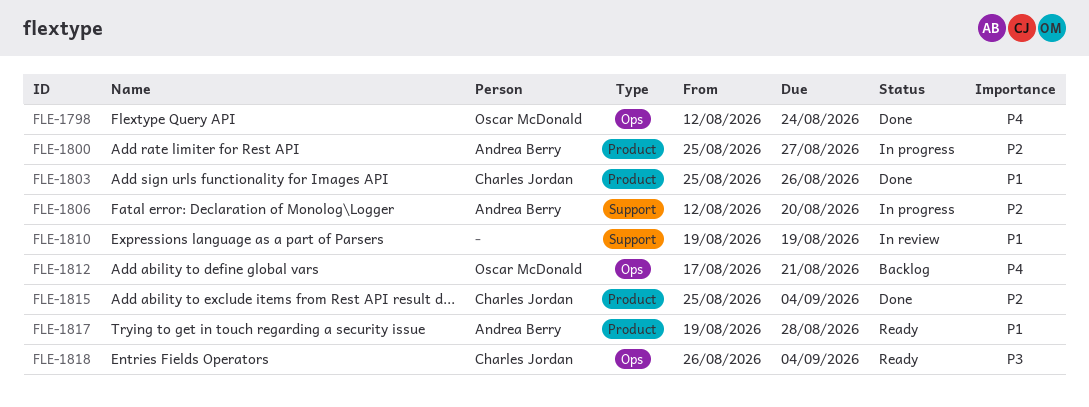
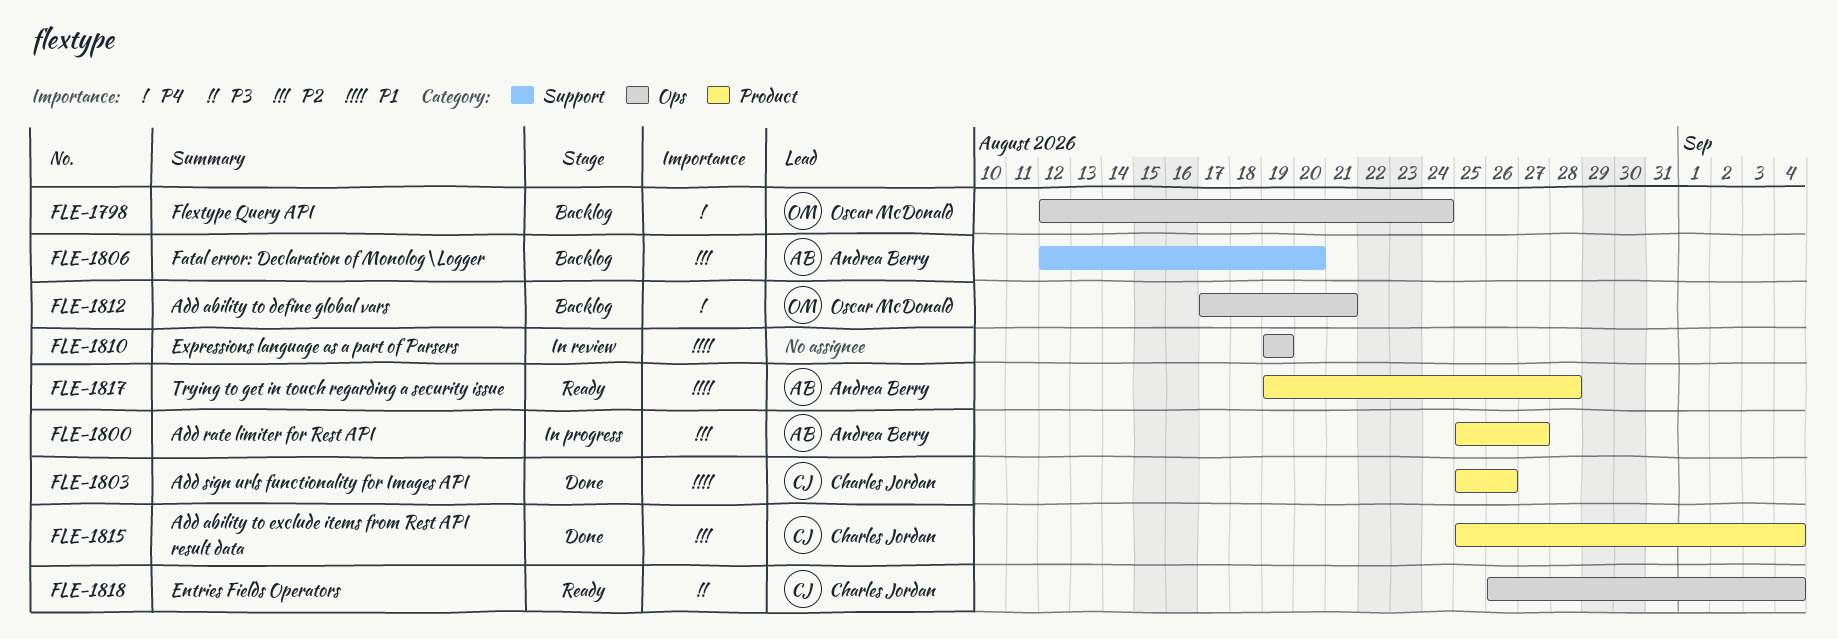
FLE-1798, status: Done -> Backlog
FLE-1806, status: In progress -> Backlog
FLE-1810, label: Support -> Ops

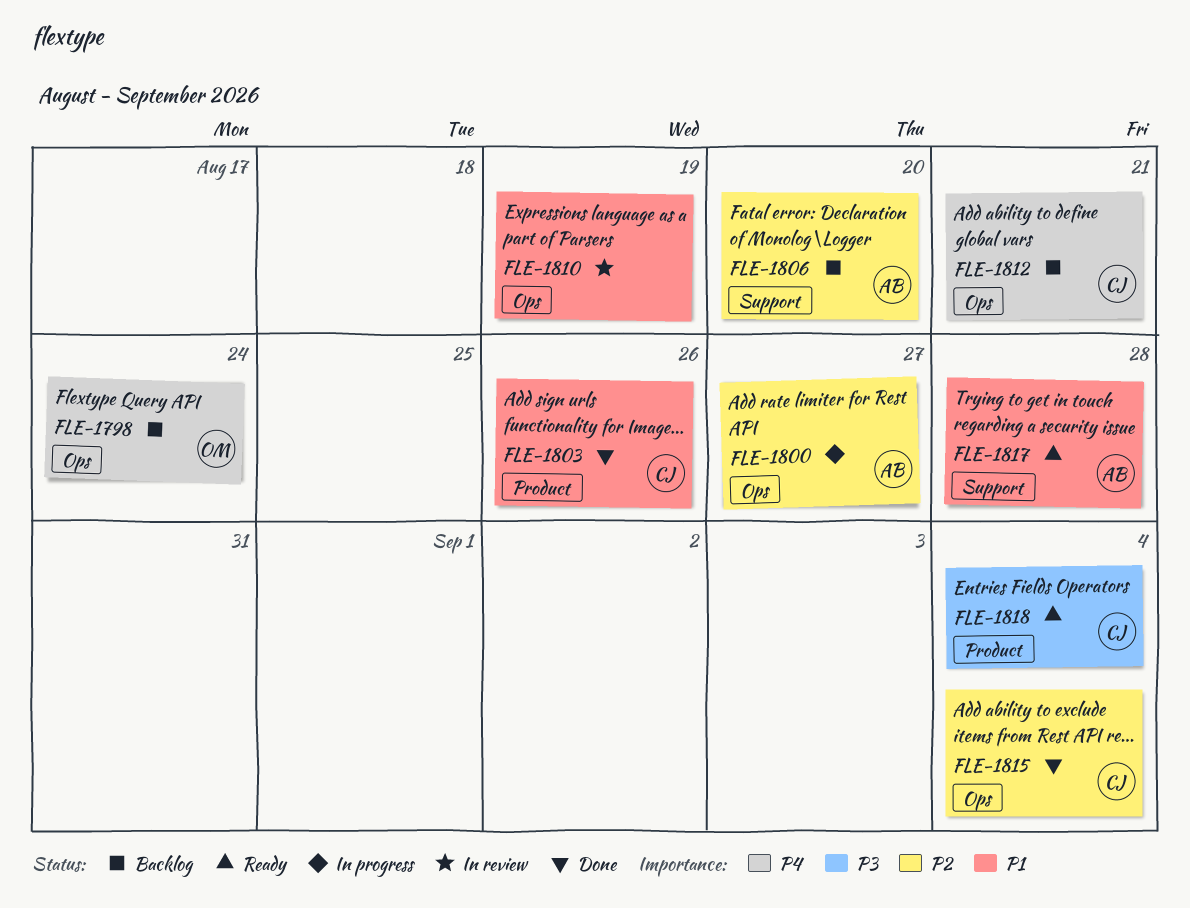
FLE-1800, label: Product -> Ops
FLE-1812, owner: Oscar McDonald -> Charles Jordan
FLE-1815, label: Product -> Ops
FLE-1817, label: Product -> Support
FLE-1818, label: Ops -> Product

